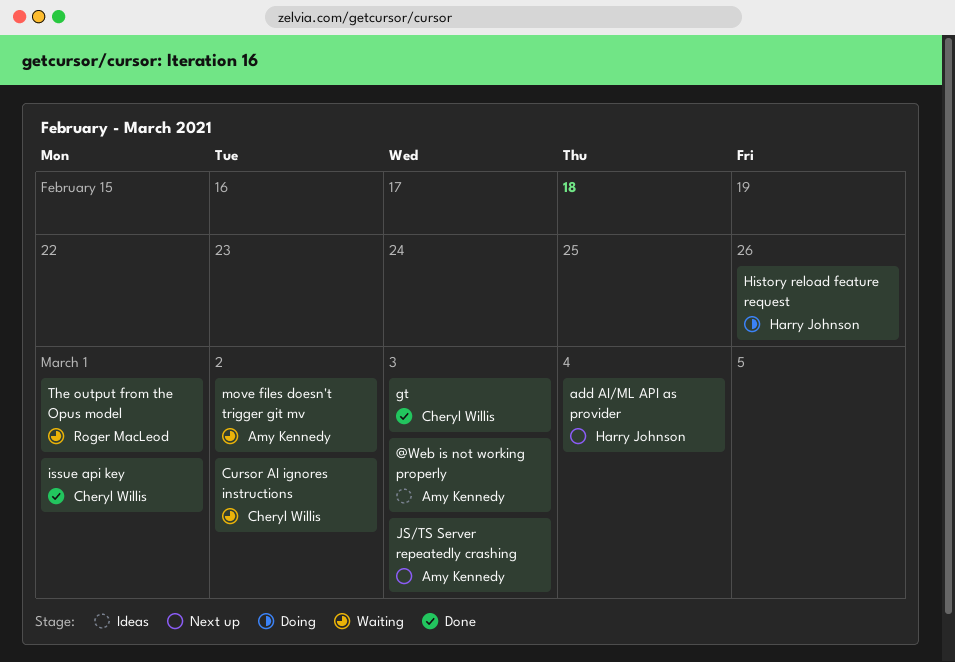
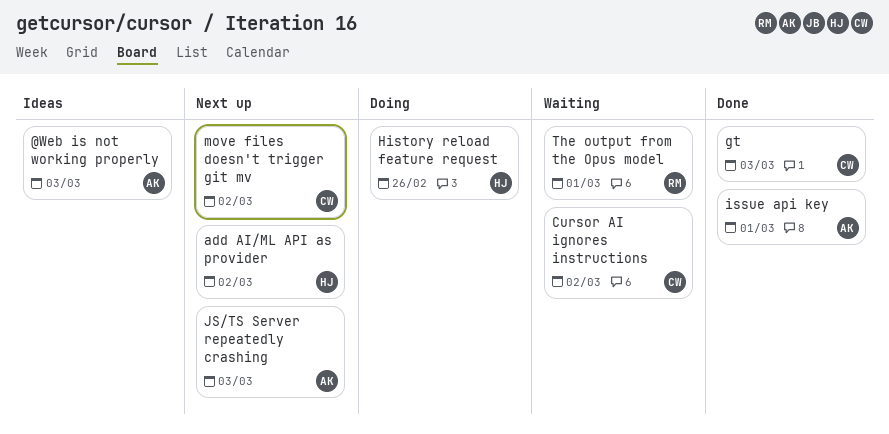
add AI/ML API as provider, due: Mar 4 -> Mar 2
issue api key, owner: Cheryl Willis -> Amy Kennedy
move files doesn't trigger git mv, status: Waiting -> Next up
move files doesn't trigger git mv, owner: Amy Kennedy -> Cheryl Willis

